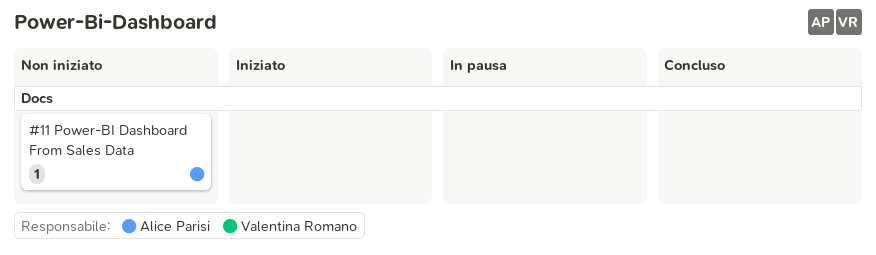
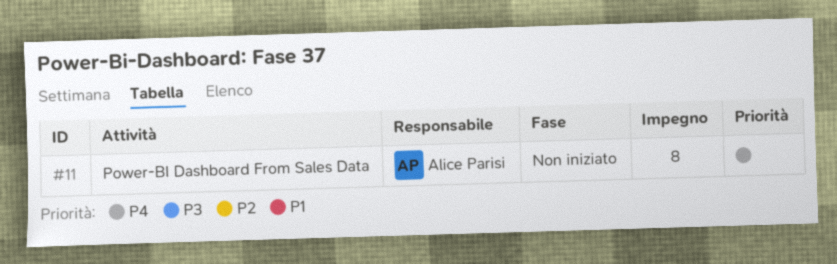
#11, estimate: 1 -> 8

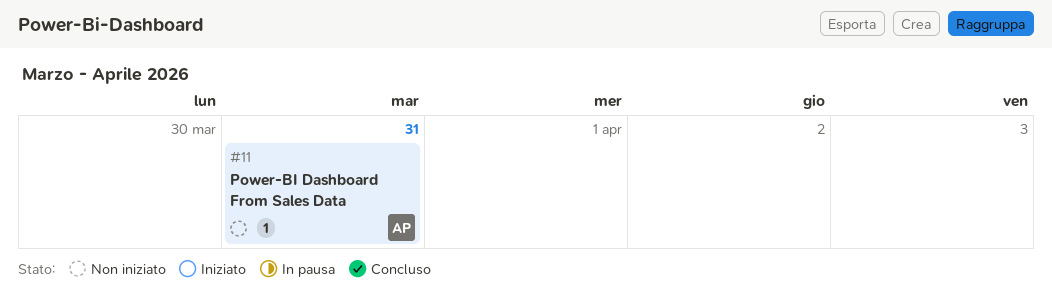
#11, estimate: 8 -> 1

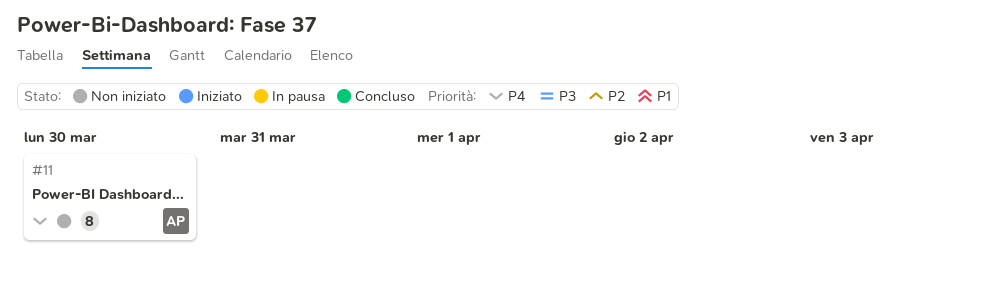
#11, estimate: 1 -> 8
#11, due: Mar 31 -> Mar 30

